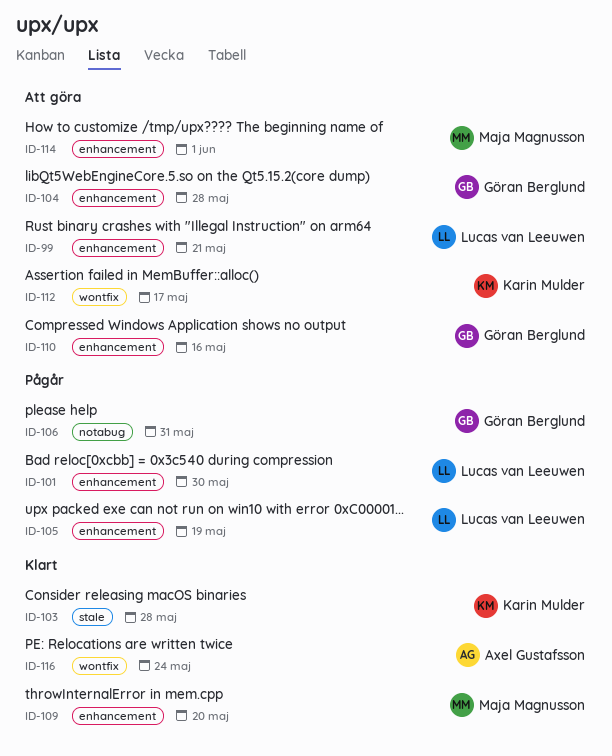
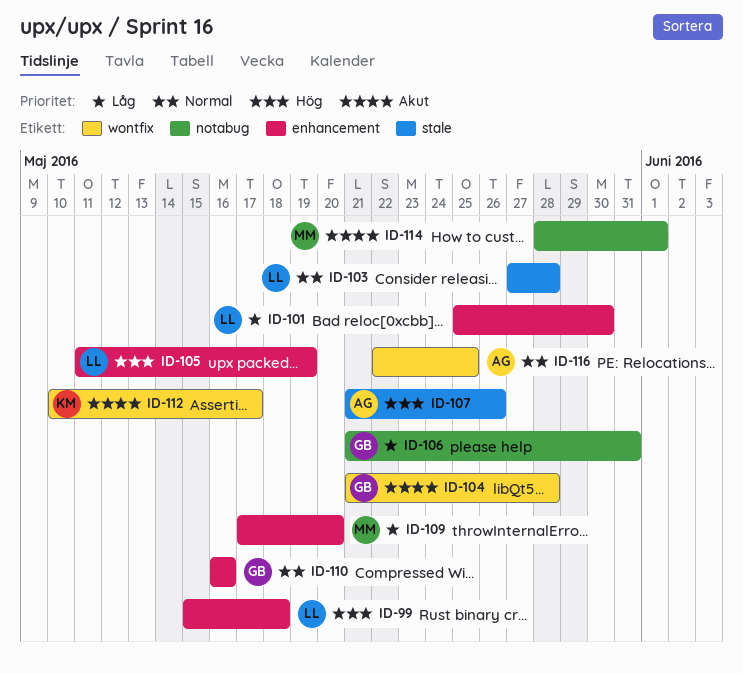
ID-99, due: May 21 -> May 18
ID-103, owner: Karin Mulder -> Lucas van Leeuwen
ID-104, label: enhancement -> wontfix
ID-107: none -> present
ID-114, label: enhancement -> notabug
ID-116, due: May 24 -> May 25

